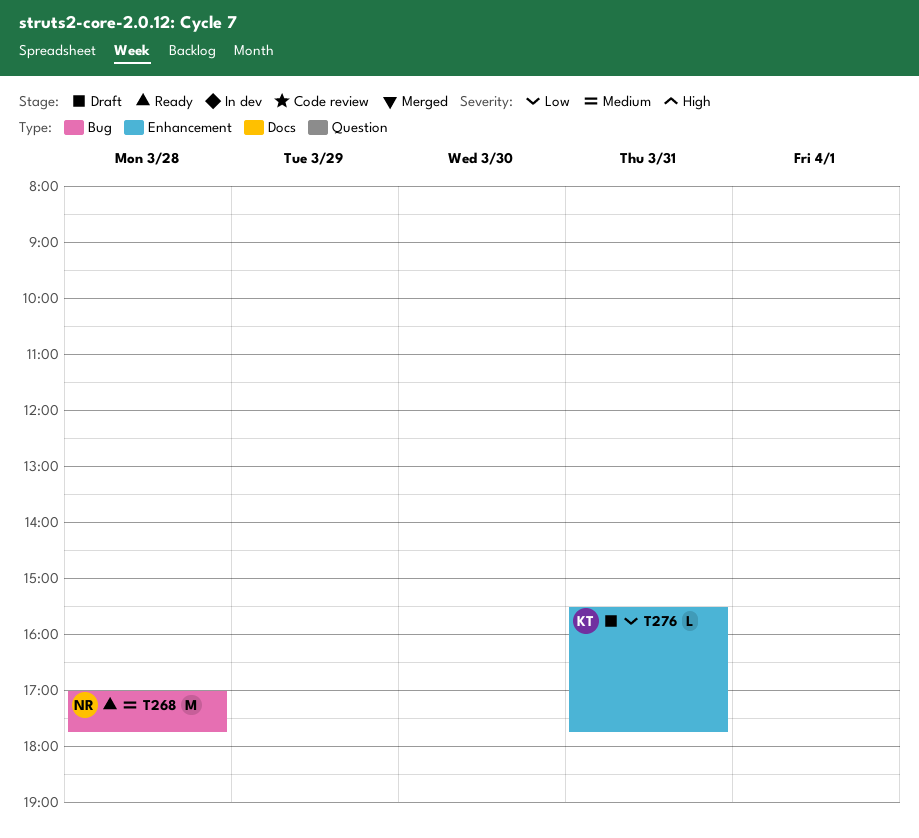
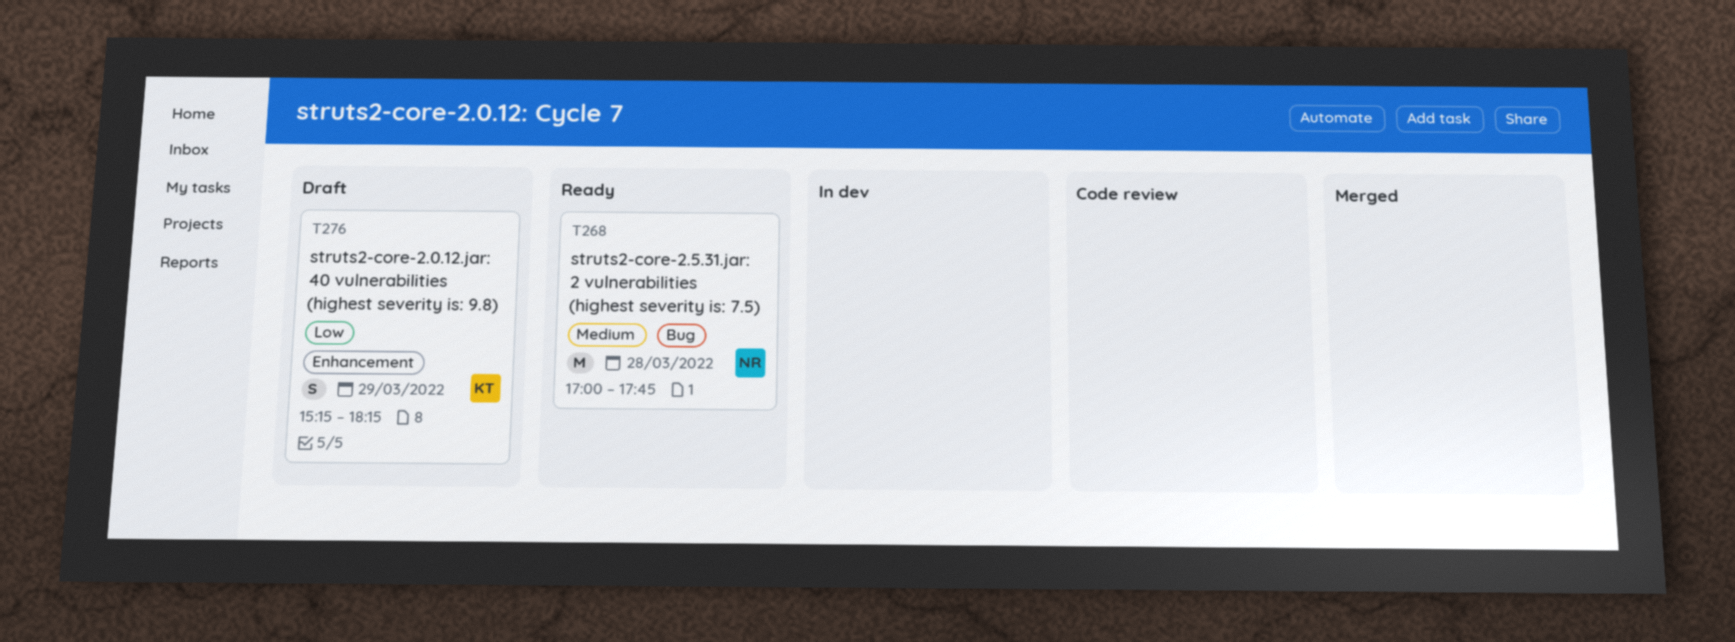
T276, estimate: L -> S
T276, day: Mar 31 -> Mar 29
T276, begins: 15:30 -> 15:15
T276, ends: 17:45 -> 18:15

